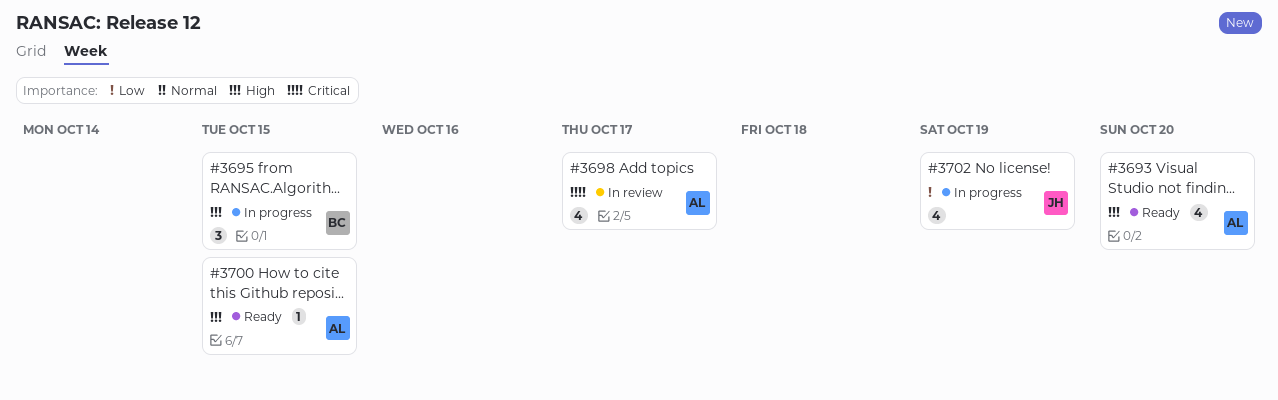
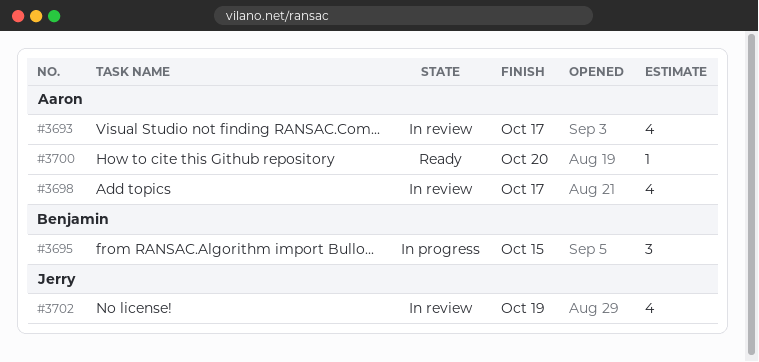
#3693, status: Ready -> In review
#3693, due: Oct 20 -> Oct 17
#3700, due: Oct 15 -> Oct 20
#3702, status: In progress -> In review

